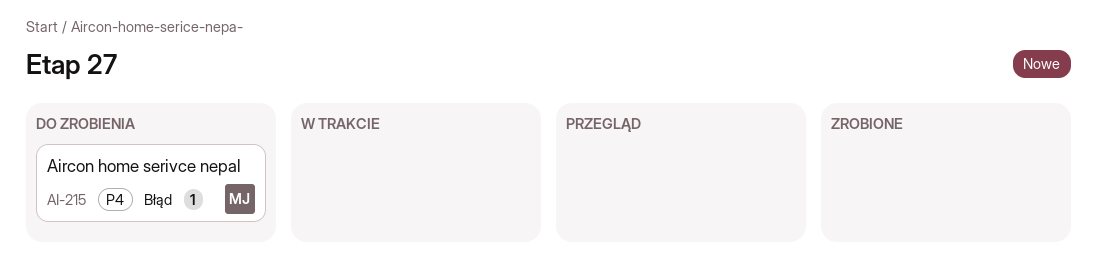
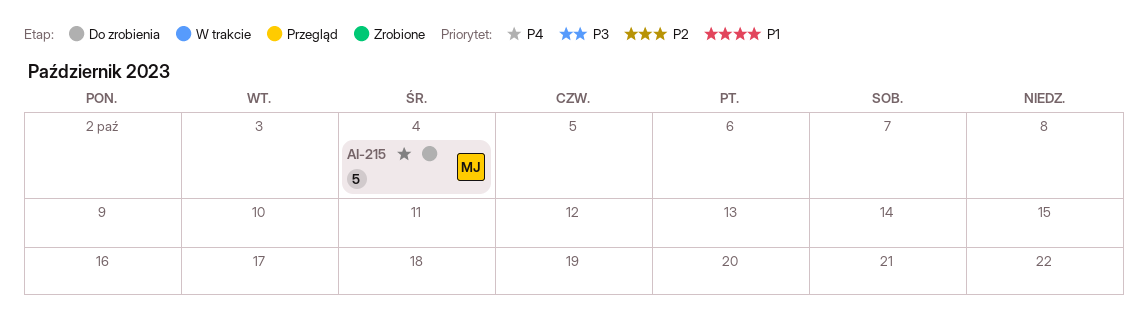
AI-215, estimate: 1 -> 5

